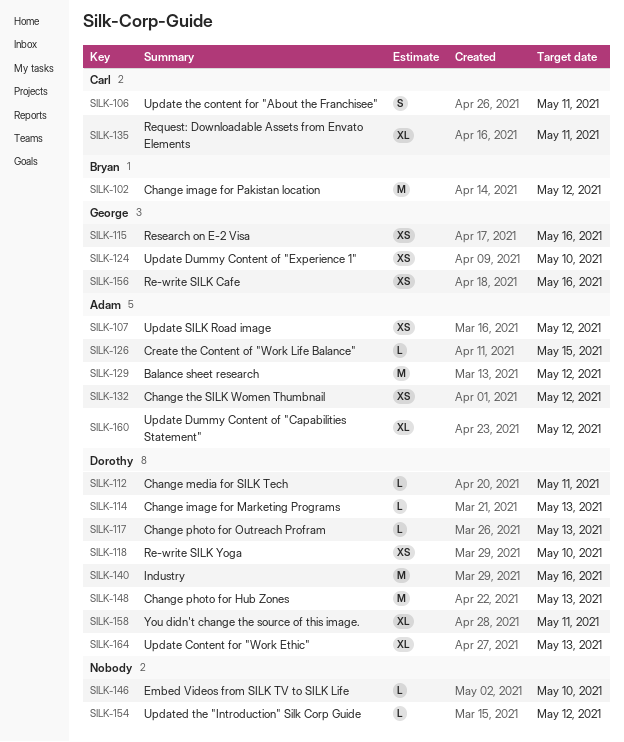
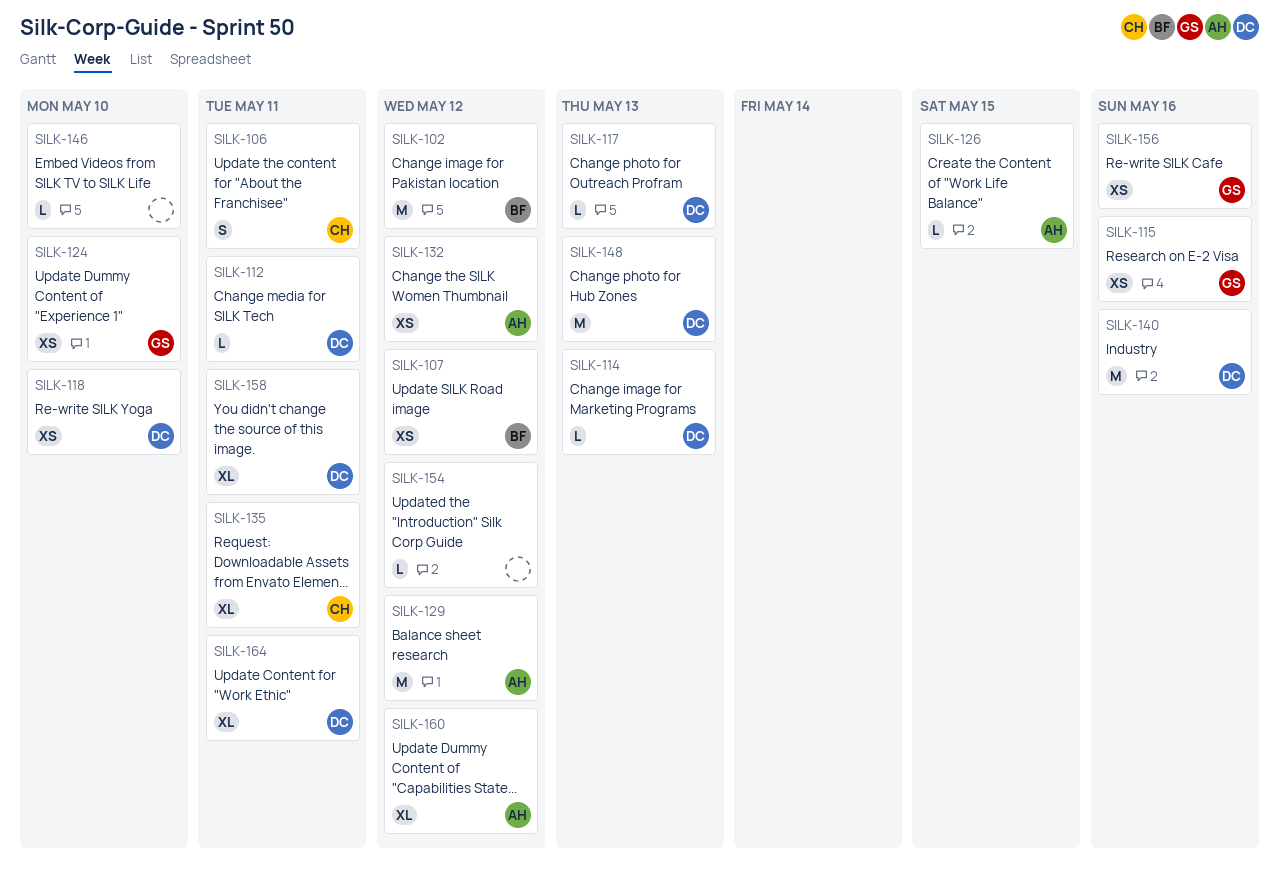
SILK-107, owner: Adam -> Bryan
SILK-164, due: May 13 -> May 11

